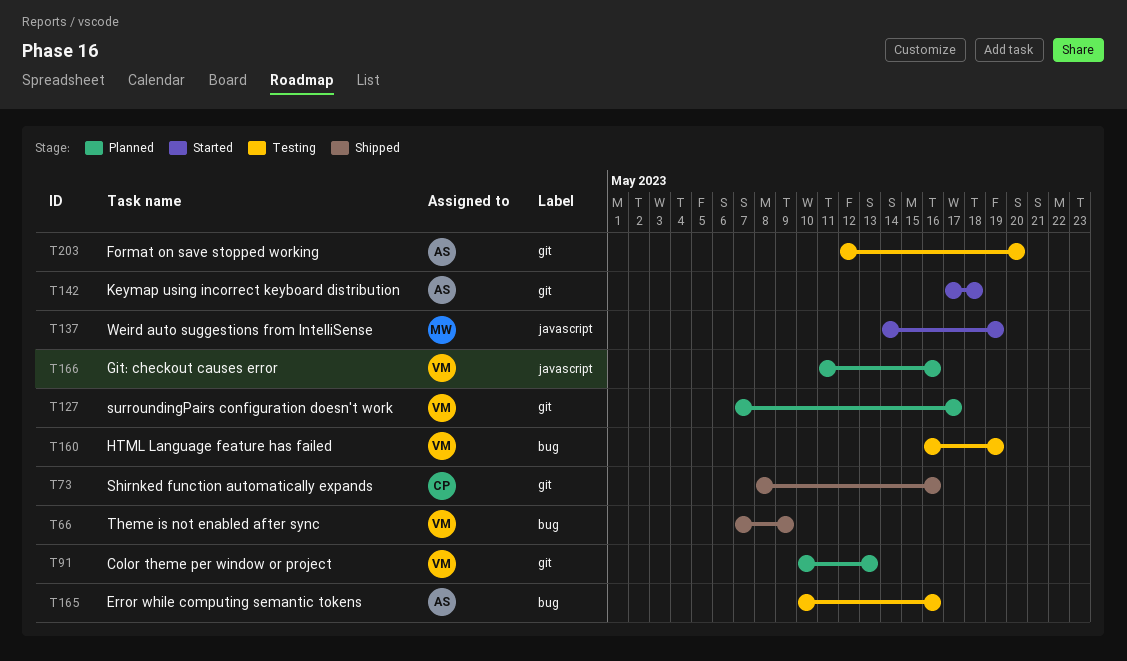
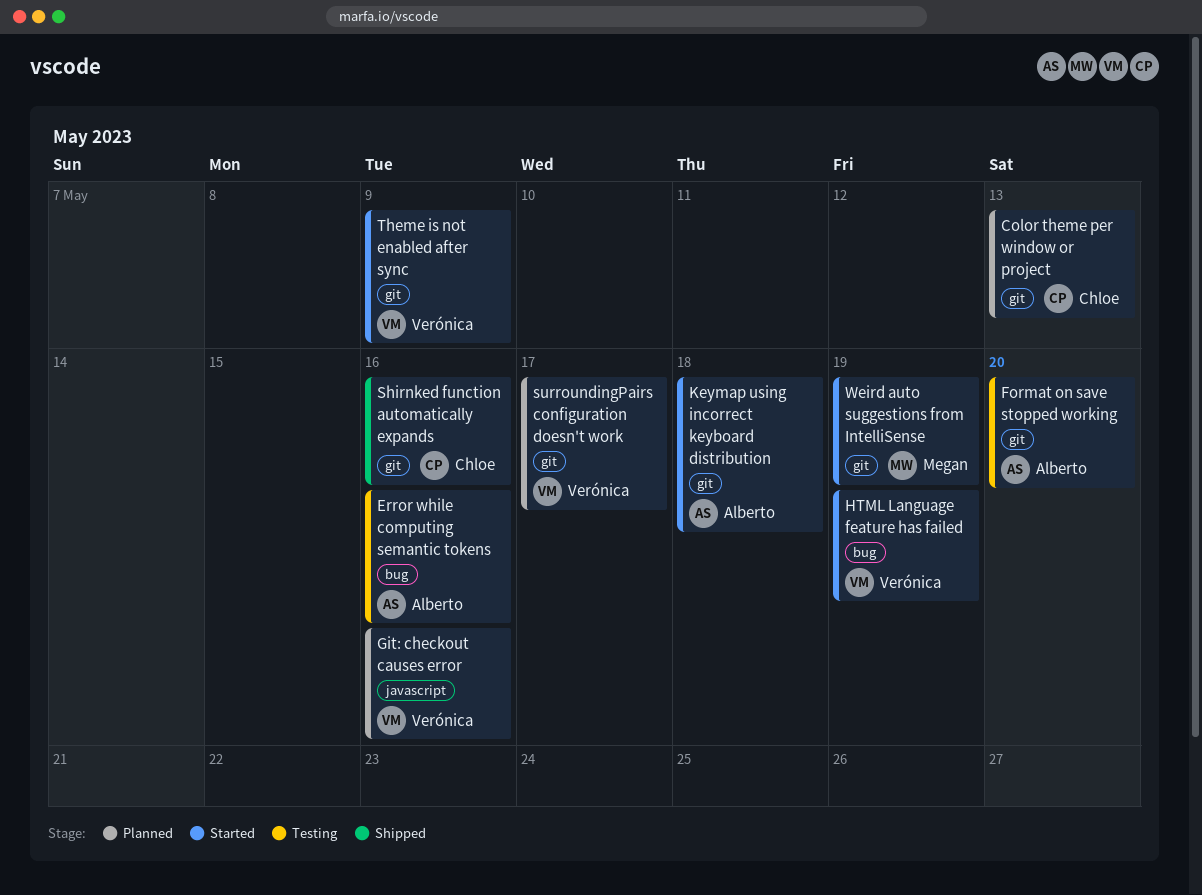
Color theme per window or project, owner: Verónica -> Chloe
HTML Language feature has failed, status: Testing -> Started
Theme is not enabled after sync, status: Shipped -> Started
Theme is not enabled after sync, label: bug -> git
Weird auto suggestions from IntelliSense, label: javascript -> git

